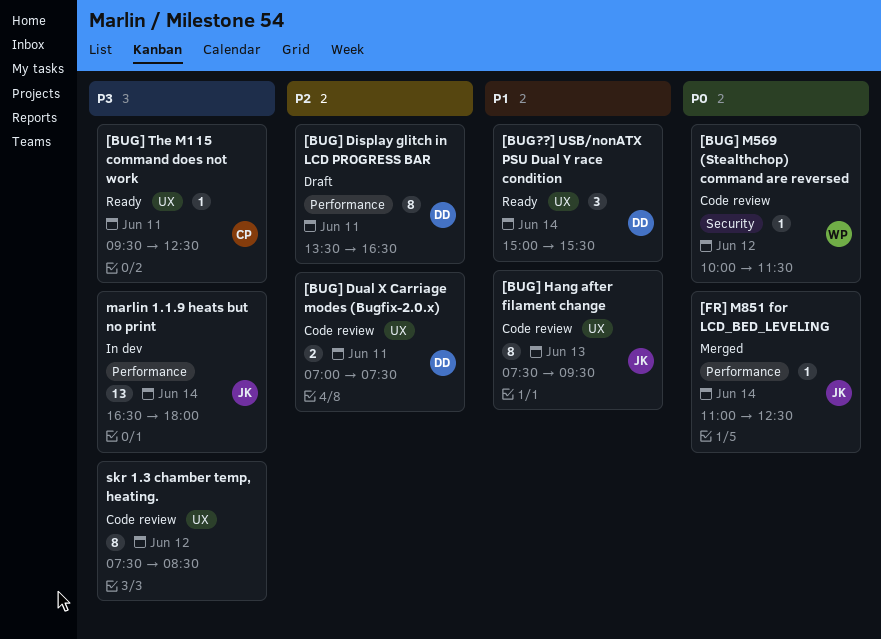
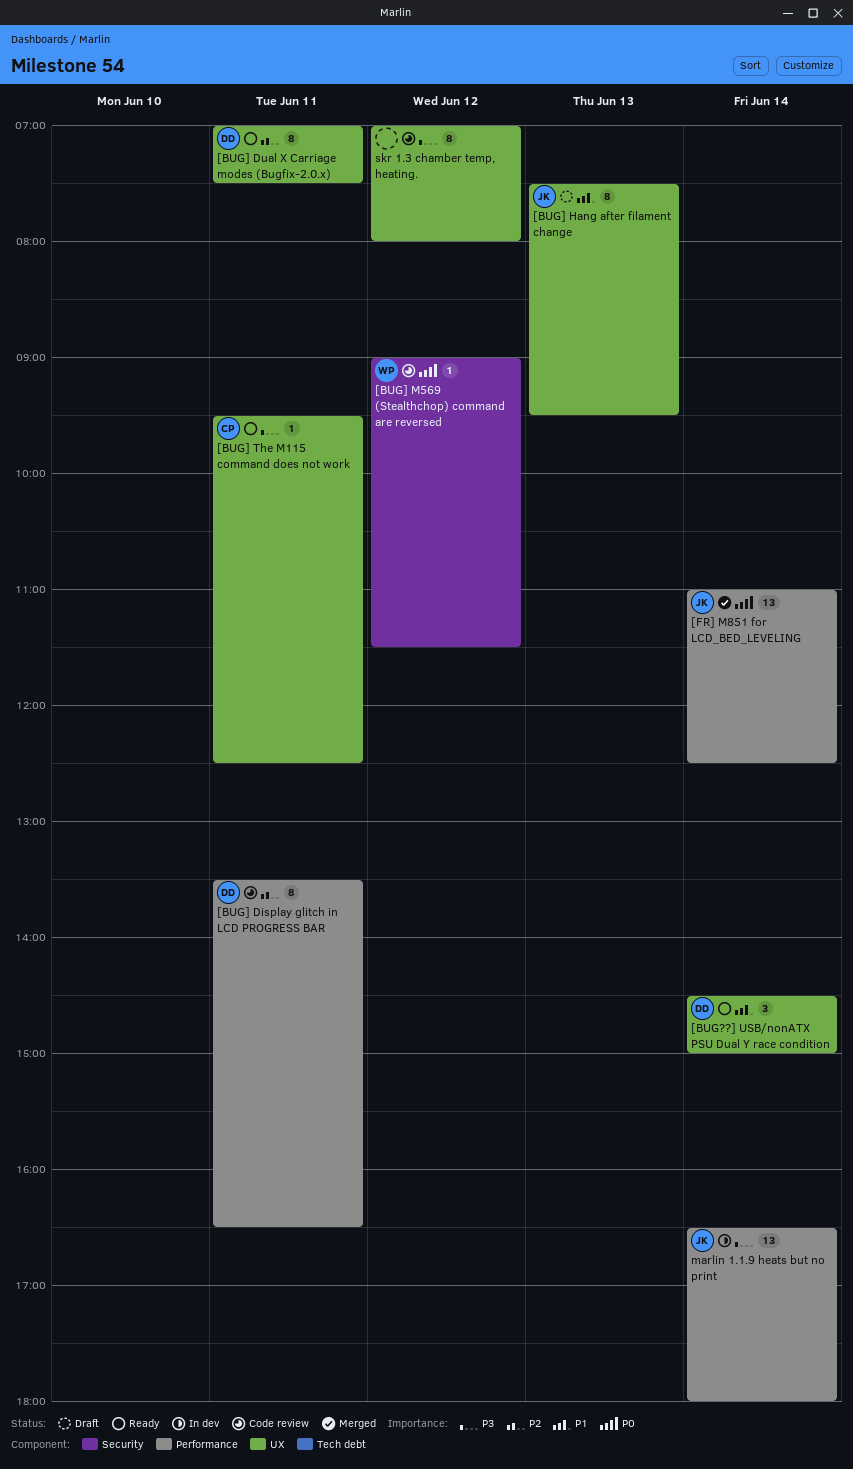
[BUG??] USB/nonATX PSU Dual Y race condition, begins: 15:00 -> 14:30
[BUG??] USB/nonATX PSU Dual Y race condition, ends: 15:30 -> 15:00
[BUG] Display glitch in LCD PROGRESS BAR, status: Draft -> Code review
[BUG] Dual X Carriage modes (Bugfix-2.0.x), status: Code review -> Ready
[BUG] Dual X Carriage modes (Bugfix-2.0.x), estimate: 2 -> 8
[BUG] Hang after filament change, status: Code review -> Draft
[BUG] M569 (Stealthchop) command are reversed, begins: 10:00 -> 09:00
[FR] M851 for LCD_BED_LEVELING, estimate: 1 -> 13
skr 1.3 chamber temp, heating., begins: 07:30 -> 07:00
skr 1.3 chamber temp, heating., ends: 08:30 -> 08:00

